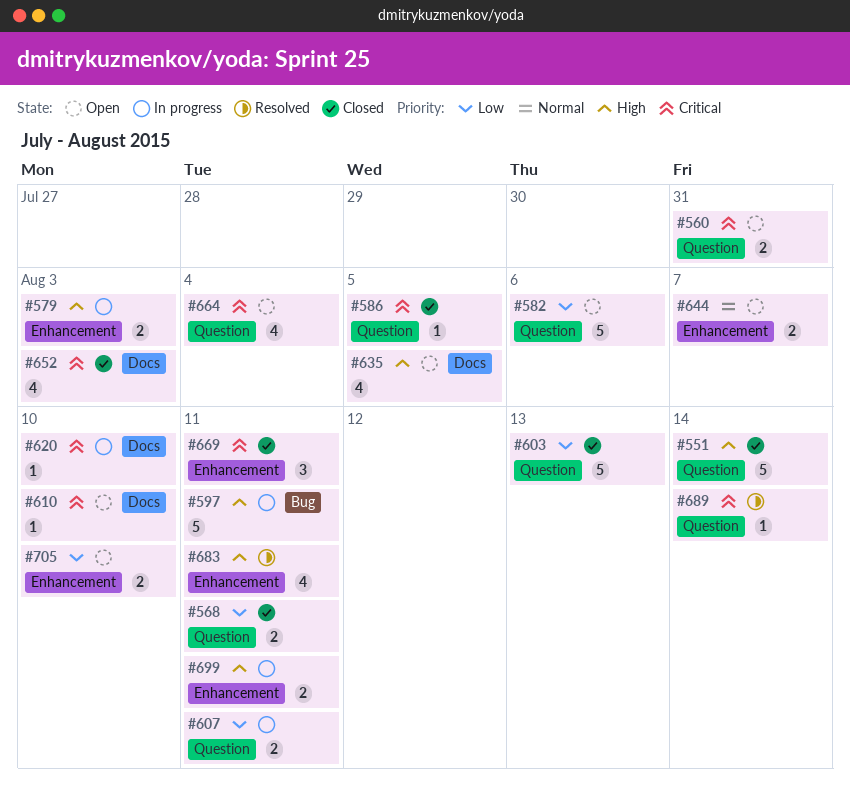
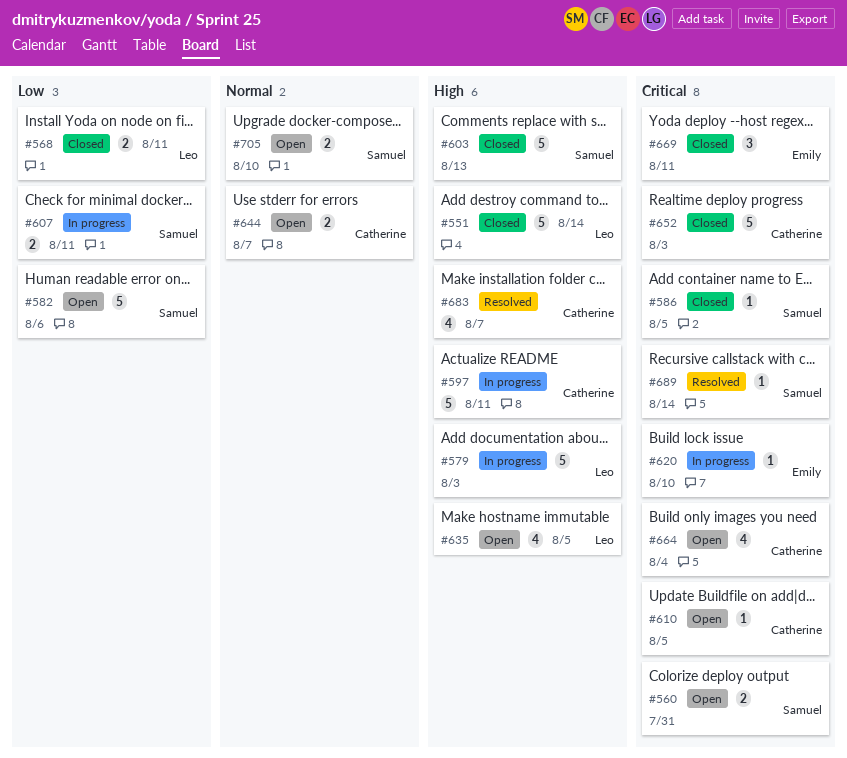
#579, estimate: 2 -> 5
#603, priority: Low -> High
#610, due: Aug 10 -> Aug 5
#652, estimate: 4 -> 5
#683, due: Aug 11 -> Aug 7
#699: present -> none
#705, priority: Low -> Normal

